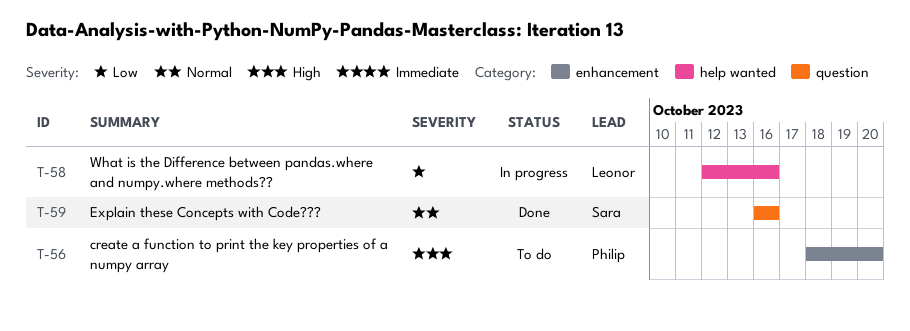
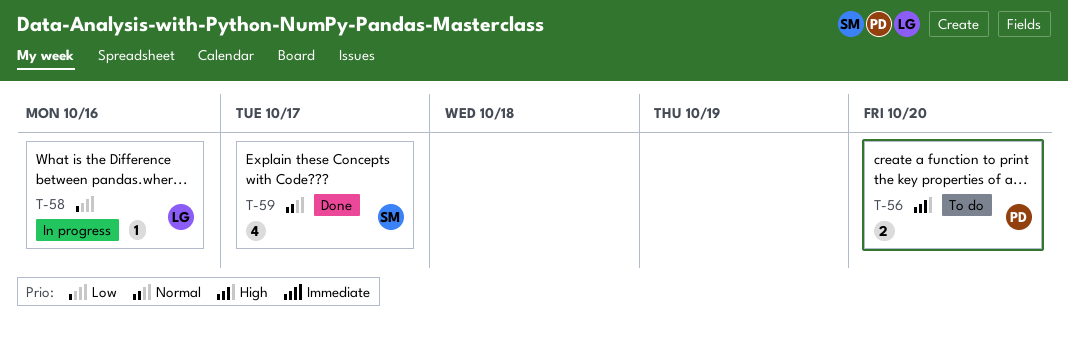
T-59, due: Oct 16 -> Oct 17

